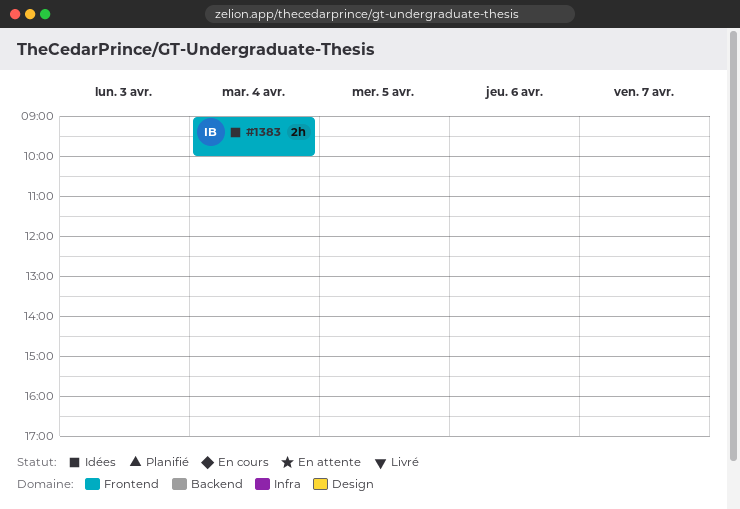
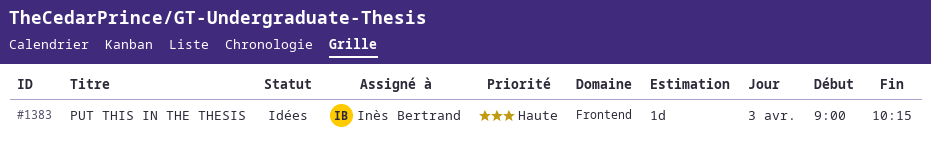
#1383, estimate: 2h -> 1d
#1383, day: Apr 4 -> Apr 3
#1383, ends: 10:00 -> 10:15

